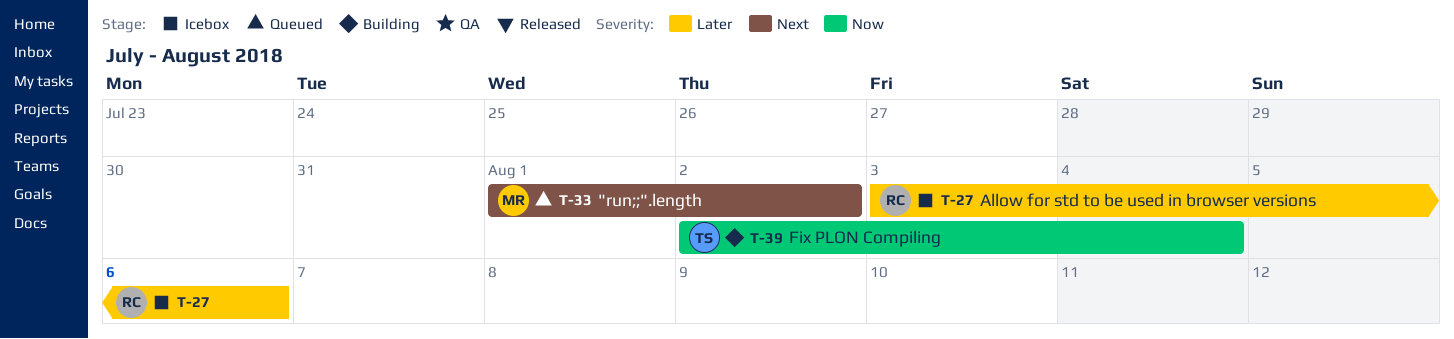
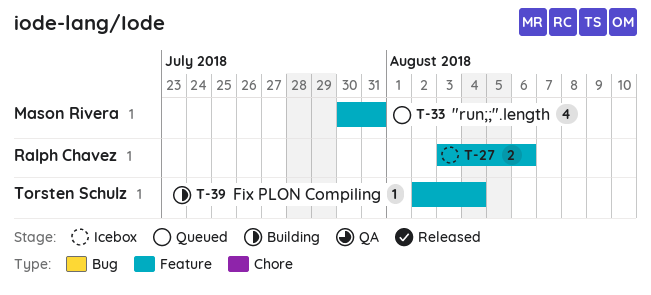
T-33, start: Aug 1 -> Jul 30
T-33, due: Aug 2 -> Jul 31

